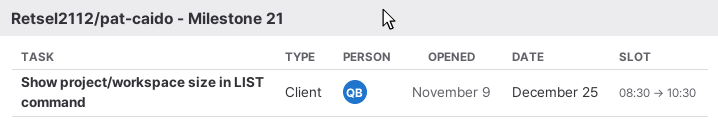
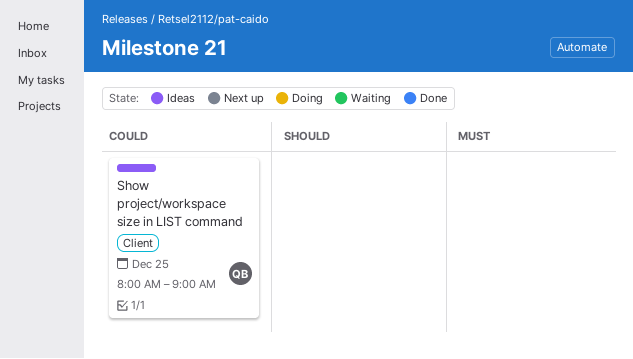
Show project/workspace size in LIST command, begins: 08:30 -> 08:00
Show project/workspace size in LIST command, ends: 10:30 -> 09:00

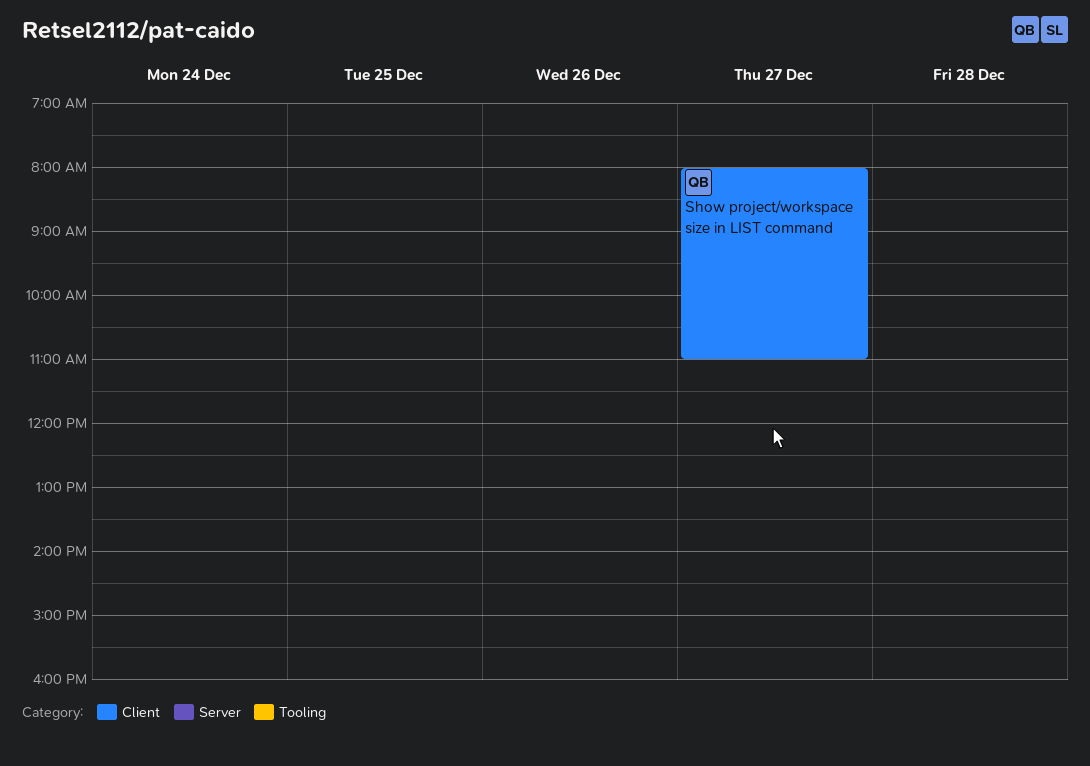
Show project/workspace size in LIST command, day: Dec 25 -> Dec 27
Show project/workspace size in LIST command, ends: 09:00 -> 11:00

